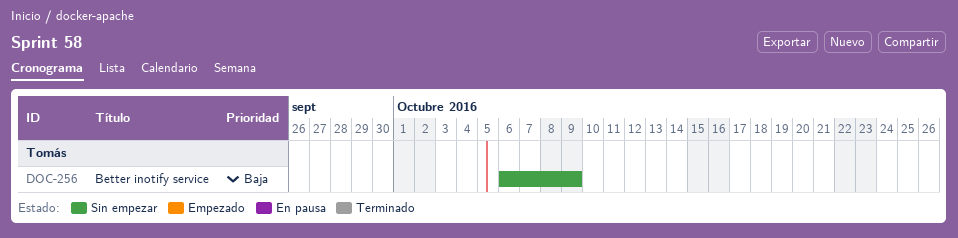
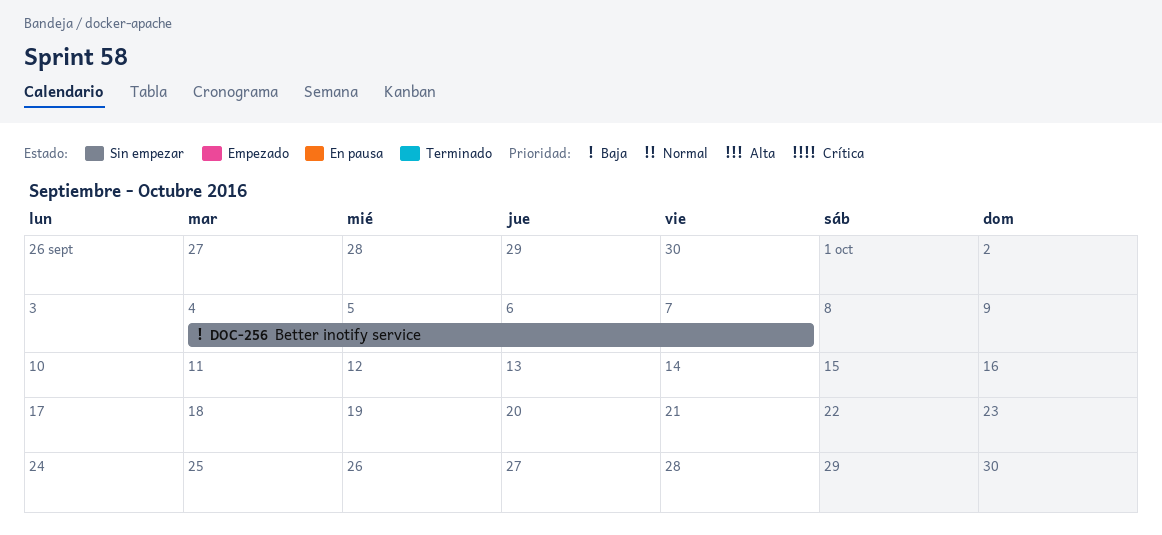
DOC-256, start: Oct 6 -> Oct 4
DOC-256, due: Oct 9 -> Oct 7

